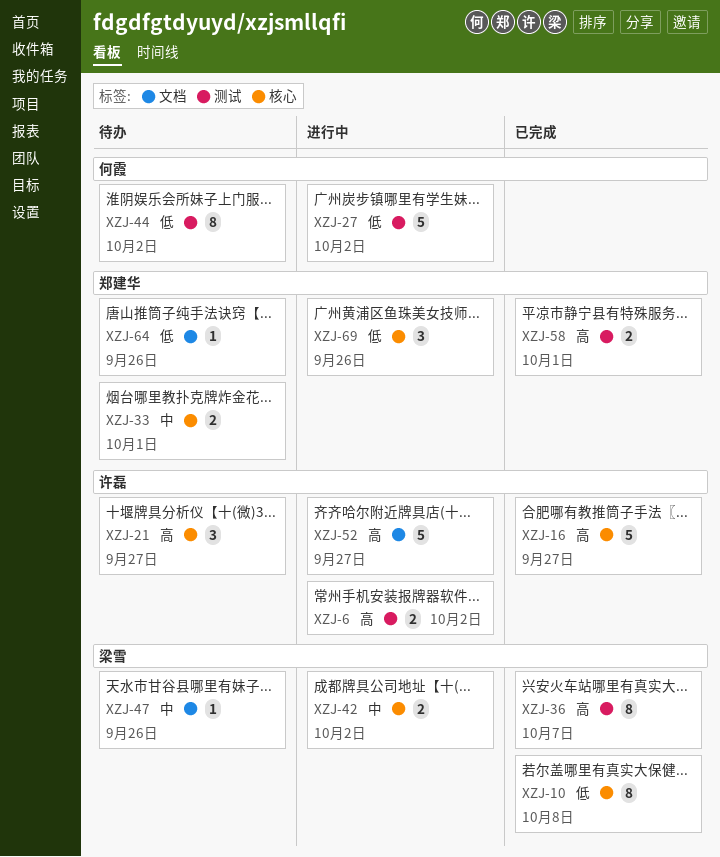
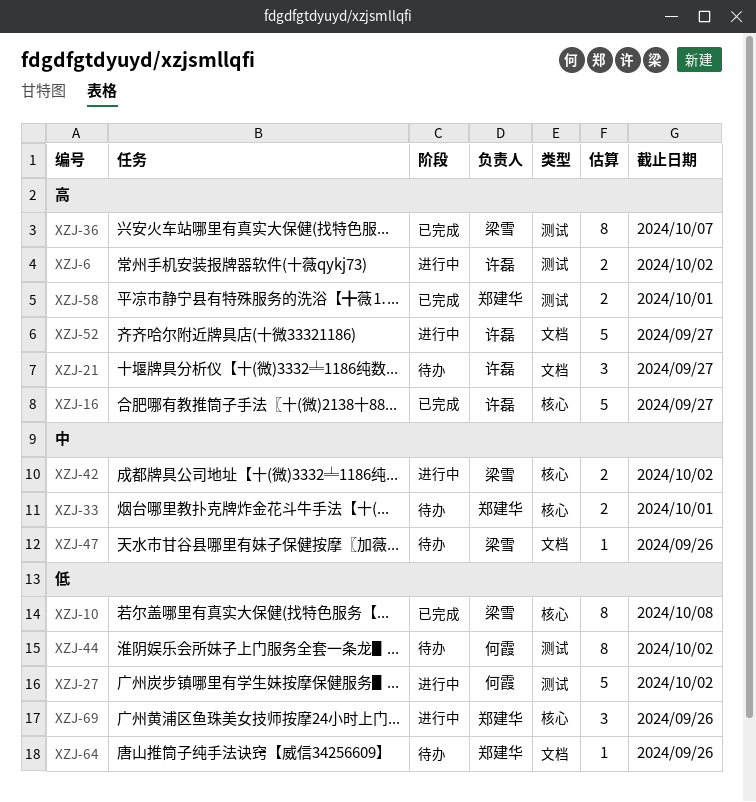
XZJ-21, label: 核心 -> 文档

